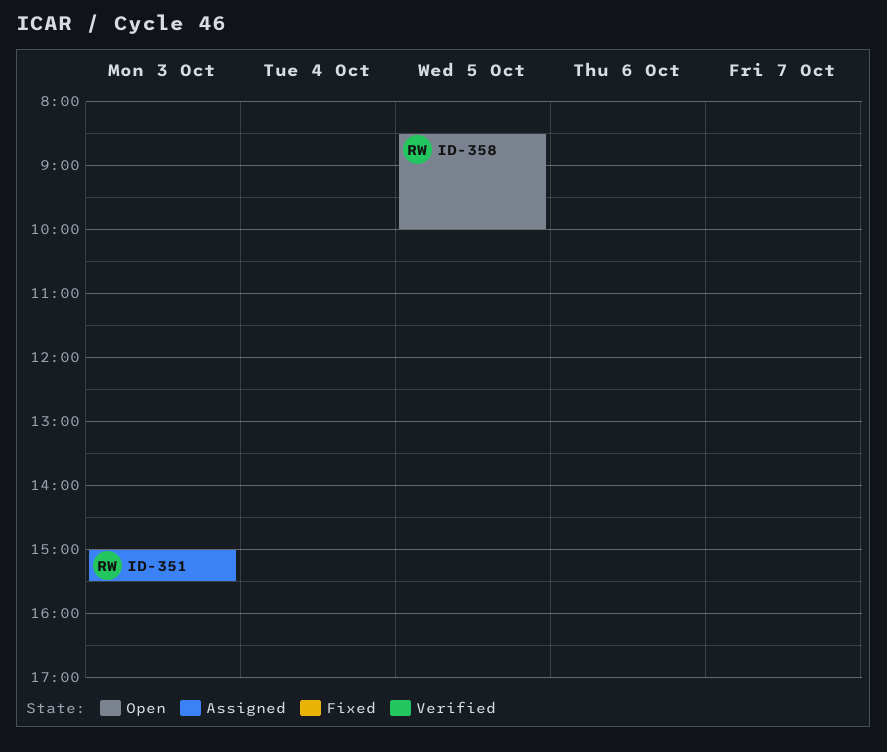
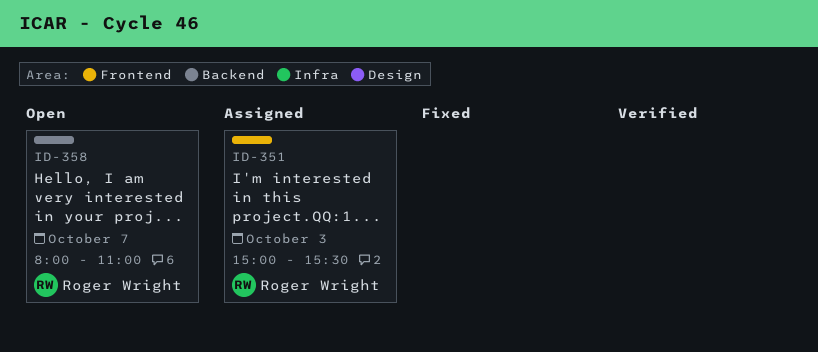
ID-358, day: Oct 5 -> Oct 7
ID-358, begins: 08:30 -> 08:00
ID-358, ends: 10:00 -> 11:00

